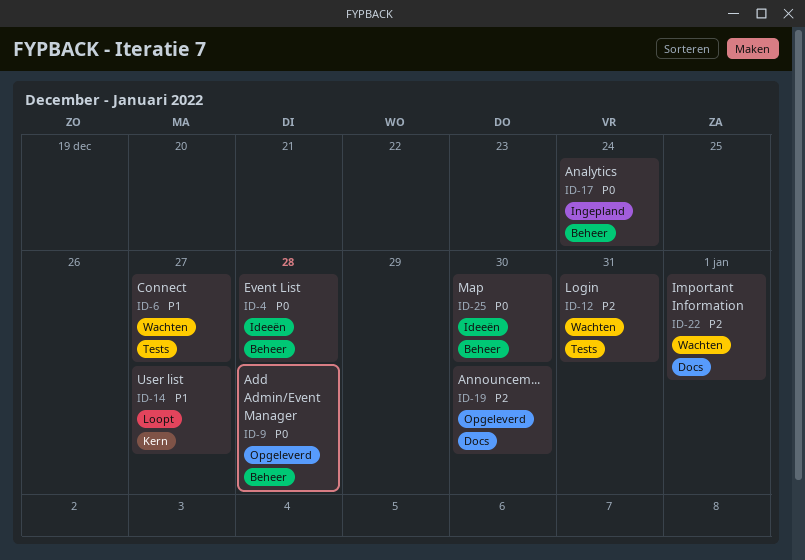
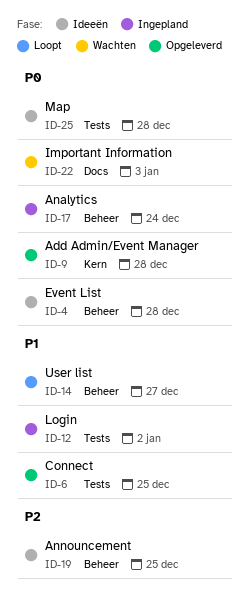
ID-6, status: Wachten -> Opgeleverd
ID-6, due: Dec 27 -> Dec 25
ID-9, label: Beheer -> Kern
ID-12, status: Wachten -> Ingepland
ID-12, priority: P2 -> P1
ID-12, due: Dec 31 -> Jan 2
ID-14, label: Kern -> Beheer
ID-19, status: Opgeleverd -> Ideeën
ID-19, label: Docs -> Beheer
ID-19, due: Dec 30 -> Dec 25
ID-22, priority: P2 -> P0
ID-22, due: Jan 1 -> Jan 3
ID-25, label: Beheer -> Tests
ID-25, due: Dec 30 -> Dec 28

